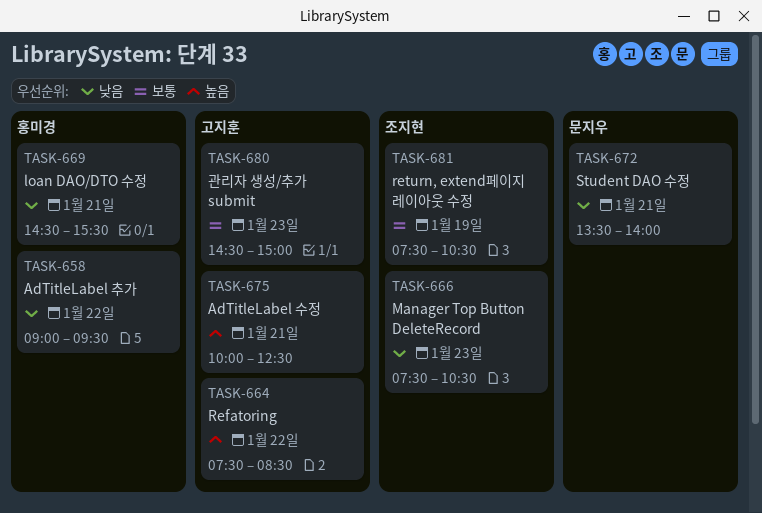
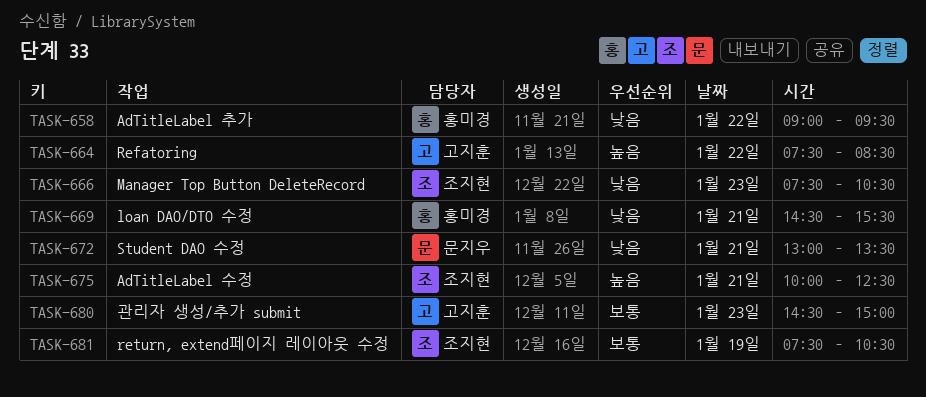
TASK-672, begins: 13:30 -> 13:00
TASK-672, ends: 14:00 -> 13:30
TASK-675, owner: 고지훈 -> 조지현

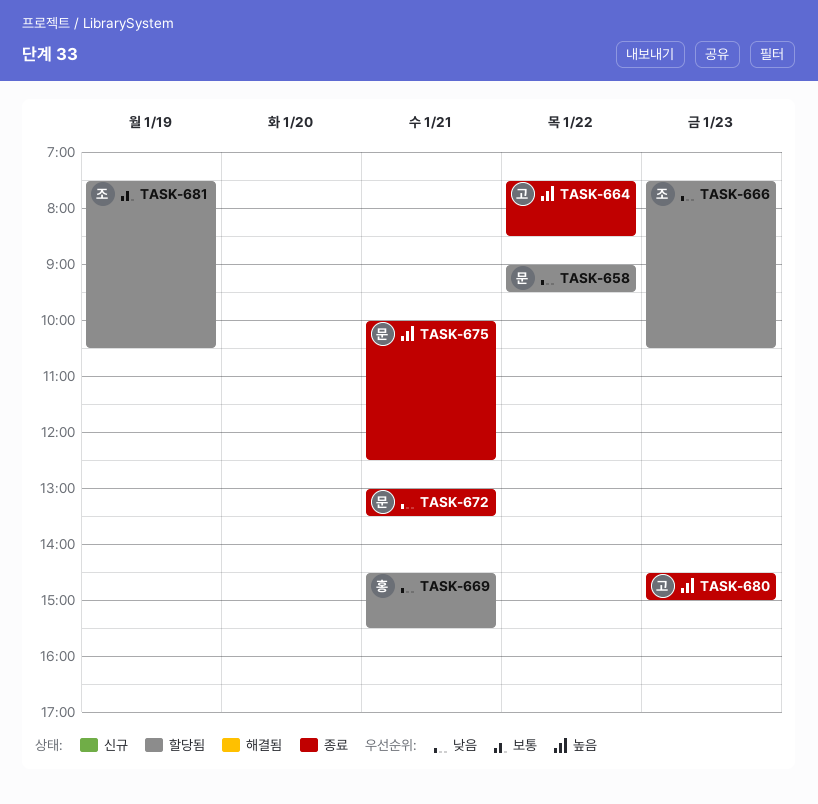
TASK-658, owner: 홍미경 -> 문지우
TASK-675, owner: 조지현 -> 문지우
TASK-680, priority: 보통 -> 높음

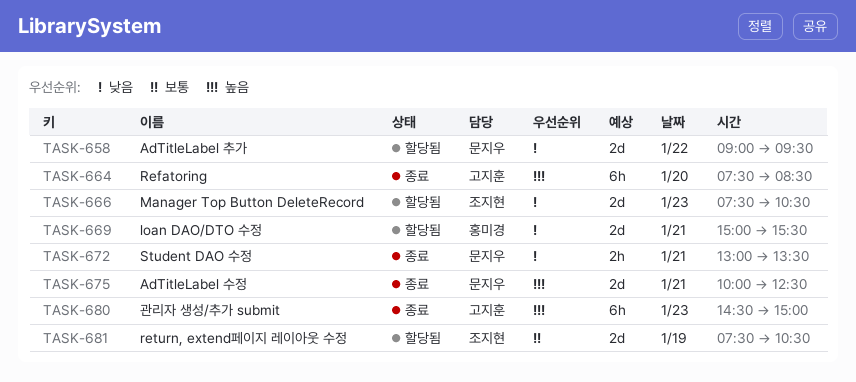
TASK-664, day: Jan 22 -> Jan 20
TASK-669, begins: 14:30 -> 15:00

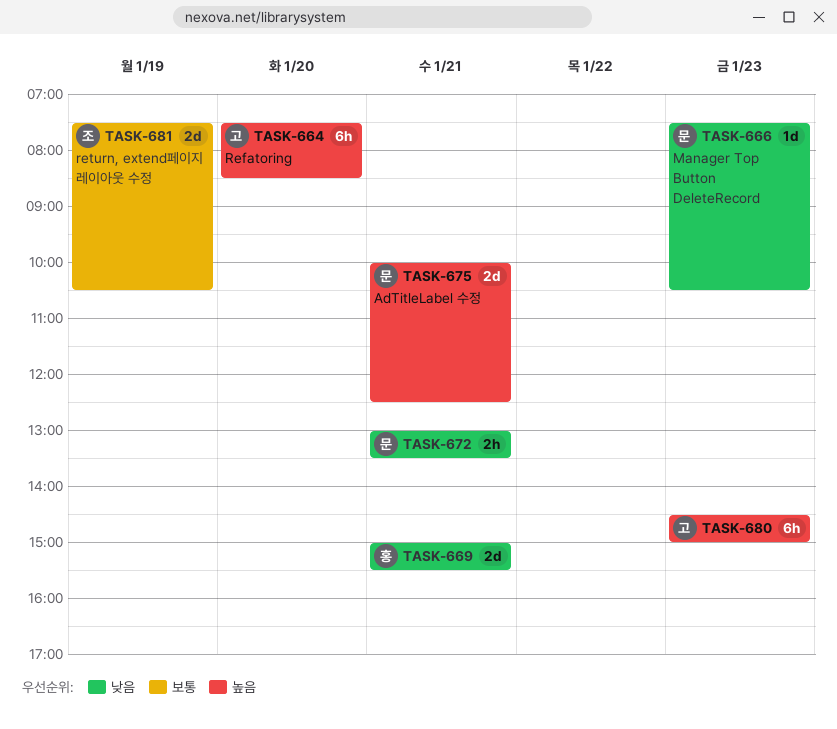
TASK-658: present -> none
TASK-666, owner: 조지현 -> 문지우
TASK-666, estimate: 2d -> 1d

